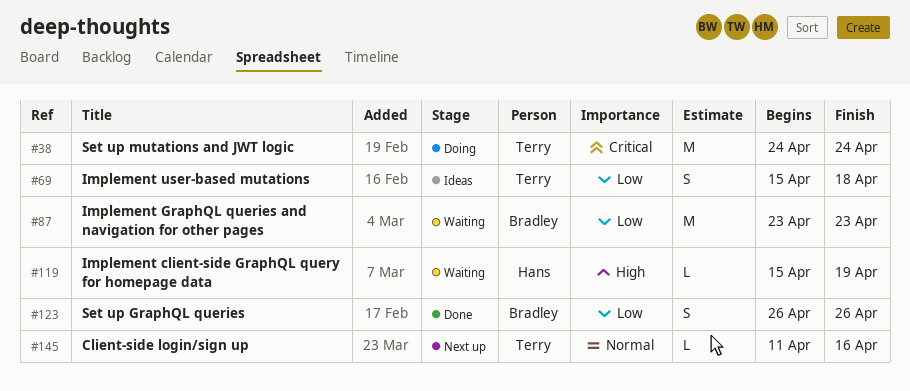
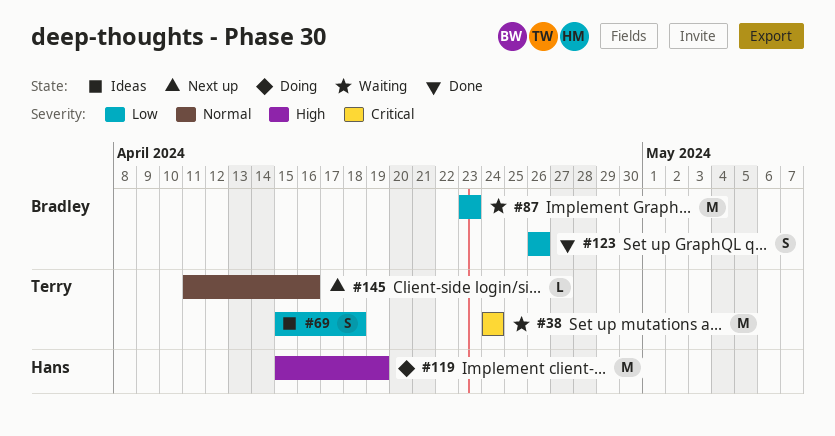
#38, status: Doing -> Waiting
#119, status: Waiting -> Doing
#119, estimate: L -> M

